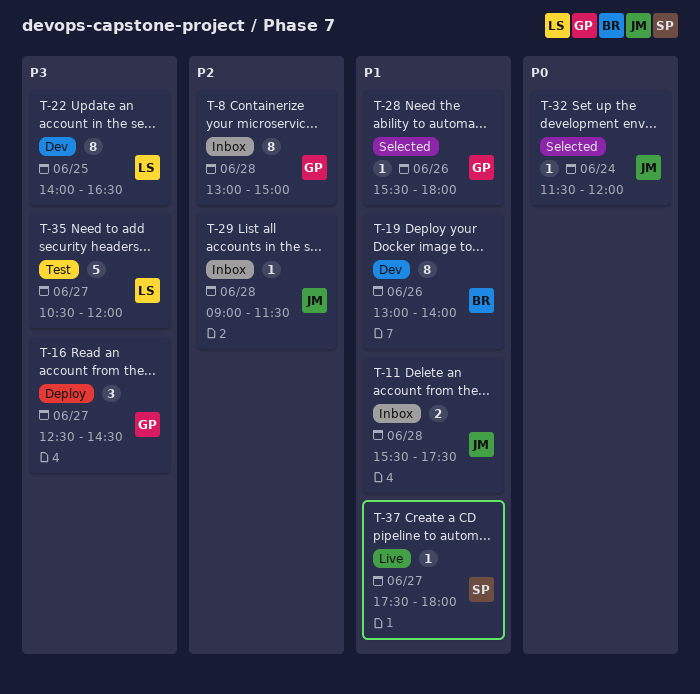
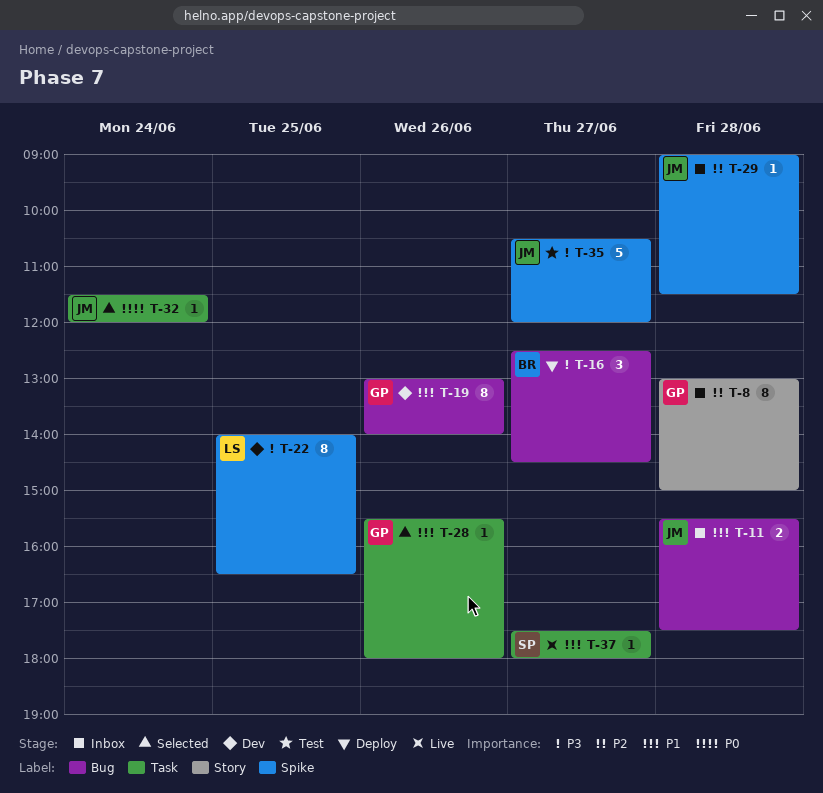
T-16, owner: GP -> BR
T-19, owner: BR -> GP
T-35, owner: LS -> JM

